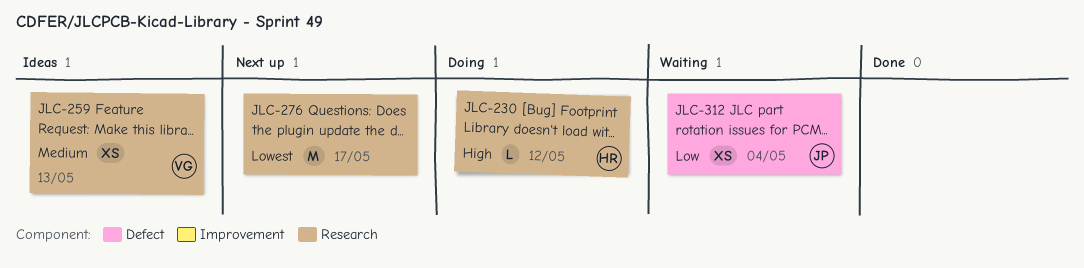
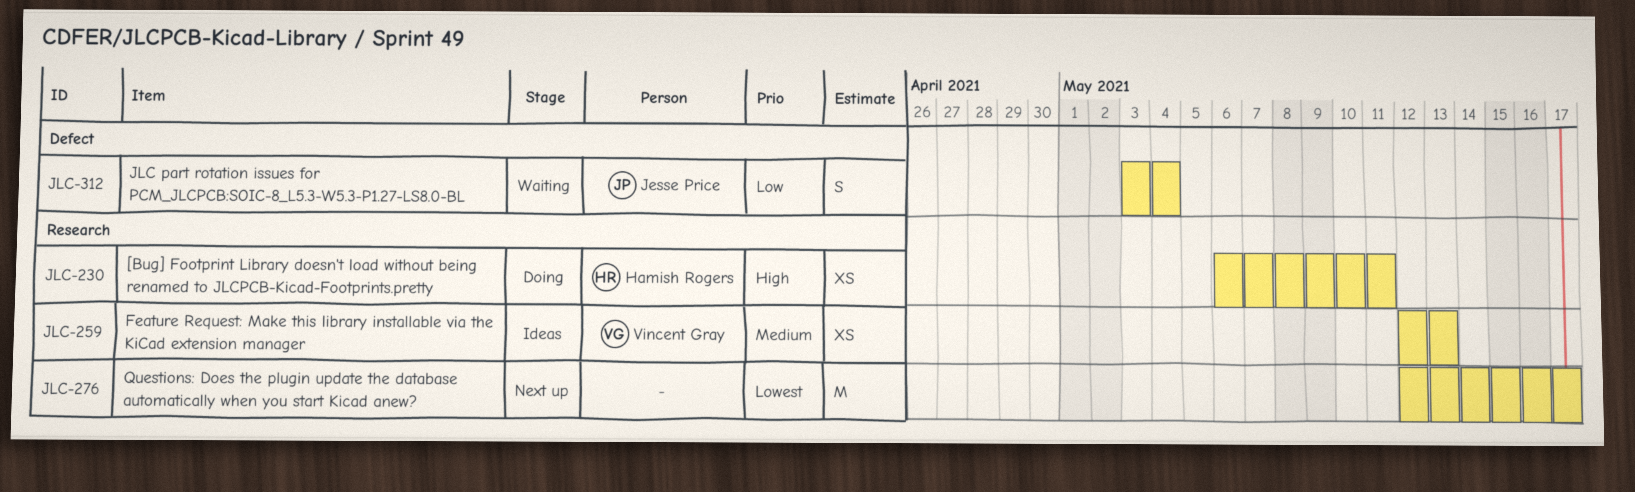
JLC-230, estimate: L -> XS
JLC-230, due: May 12 -> May 11
JLC-312, estimate: XS -> S

